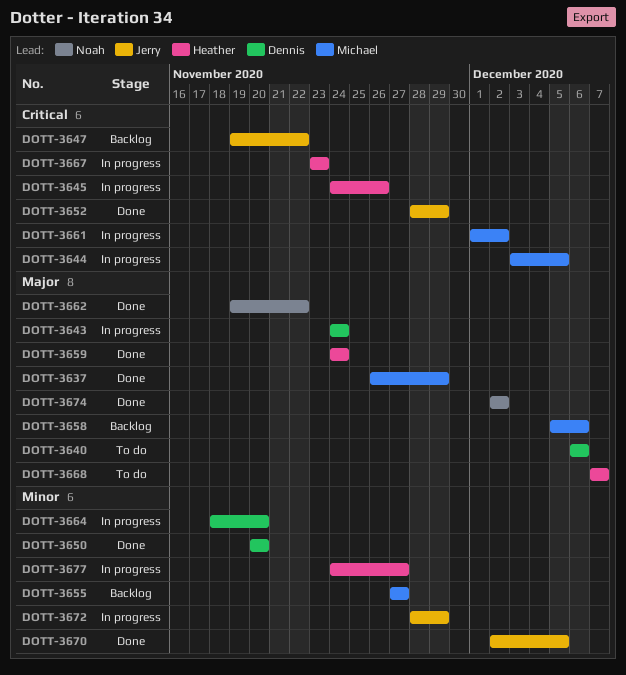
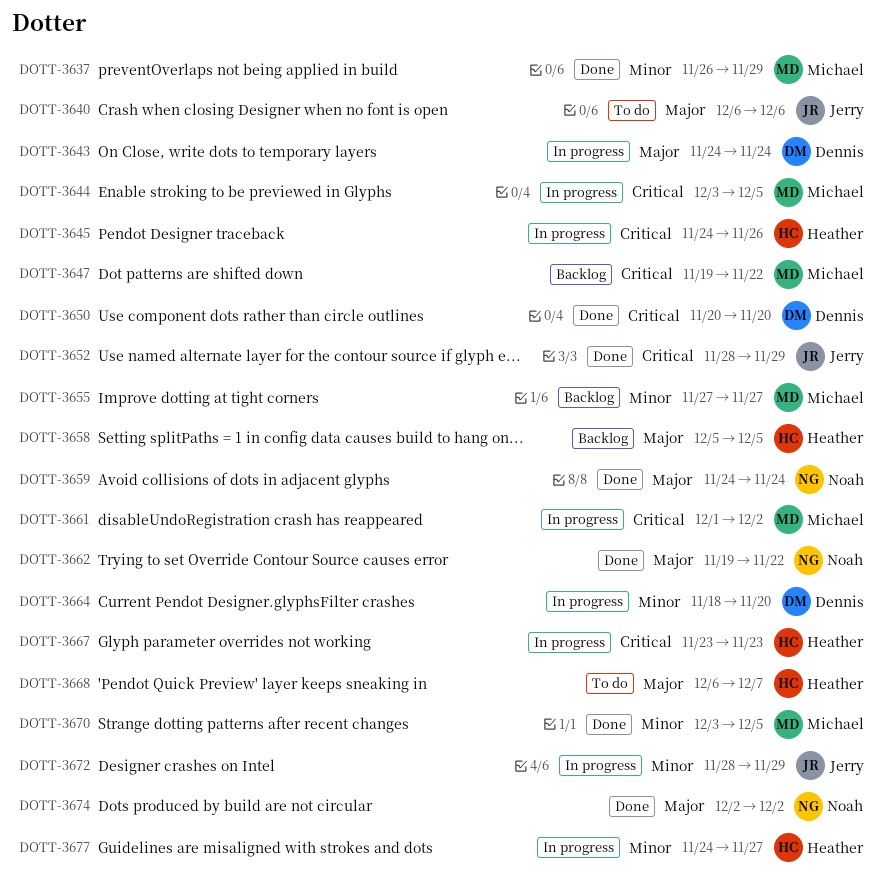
DOTT-3637, priority: Major -> Minor
DOTT-3640, owner: Dennis -> Jerry
DOTT-3647, owner: Jerry -> Michael
DOTT-3650, priority: Minor -> Critical
DOTT-3658, owner: Michael -> Heather
DOTT-3658, due: Dec 6 -> Dec 5
DOTT-3659, owner: Heather -> Noah
DOTT-3668, start: Dec 7 -> Dec 6
DOTT-3670, owner: Jerry -> Michael
DOTT-3670, start: Dec 2 -> Dec 3

